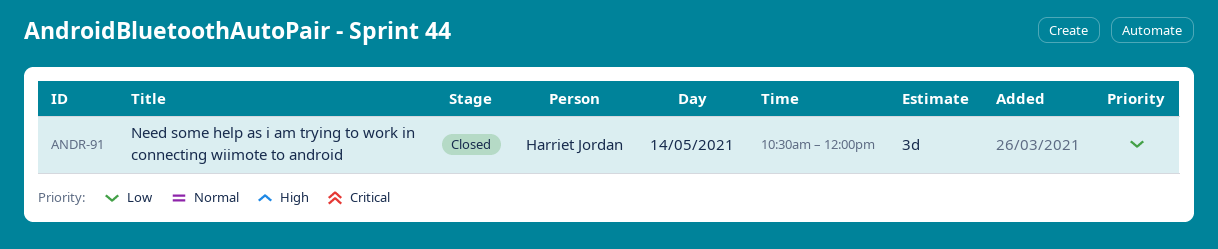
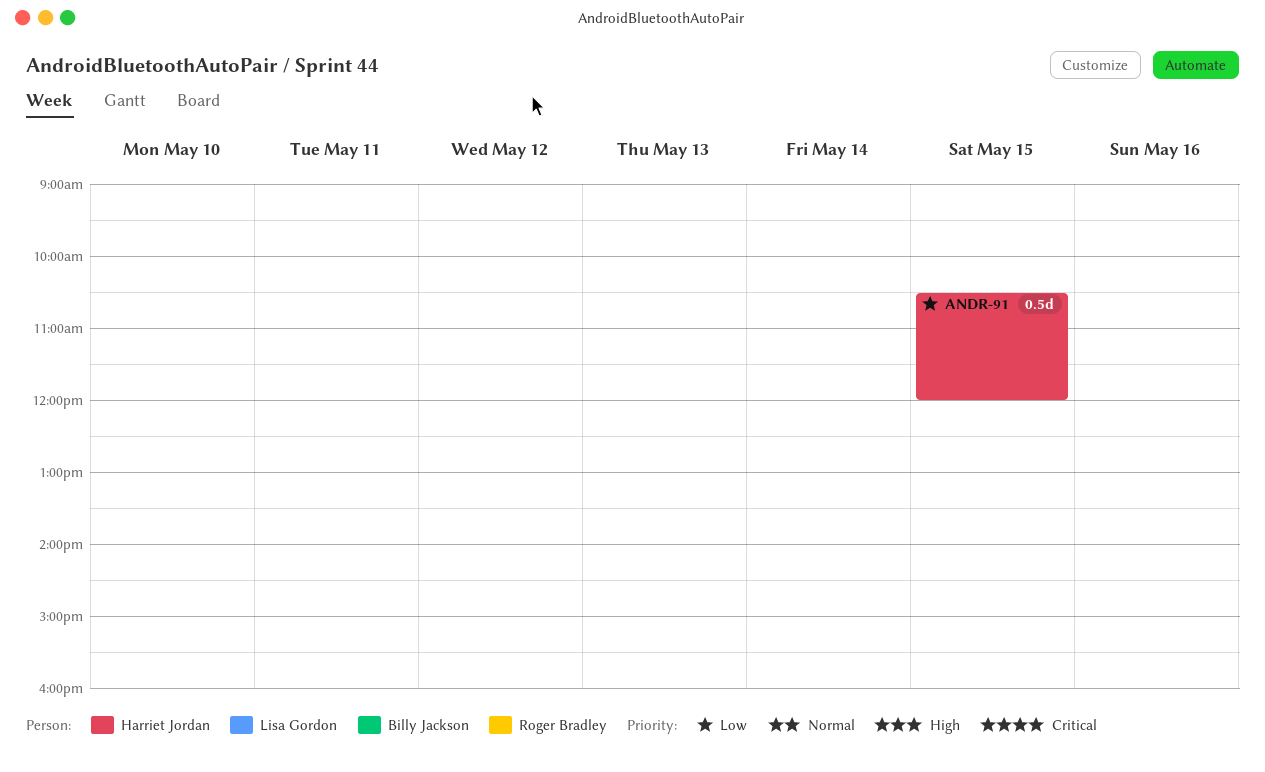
ANDR-91, estimate: 3d -> 0.5d
ANDR-91, day: May 14 -> May 15

